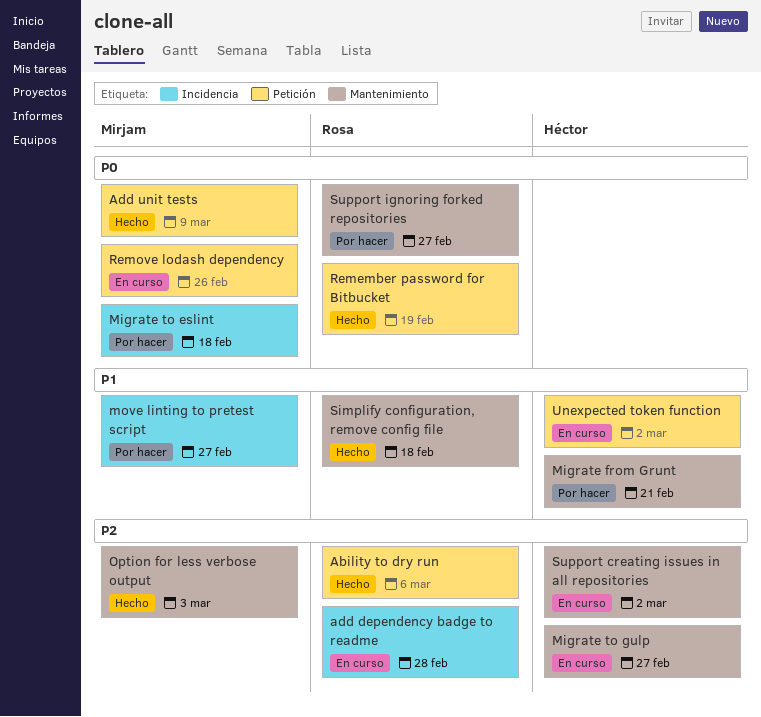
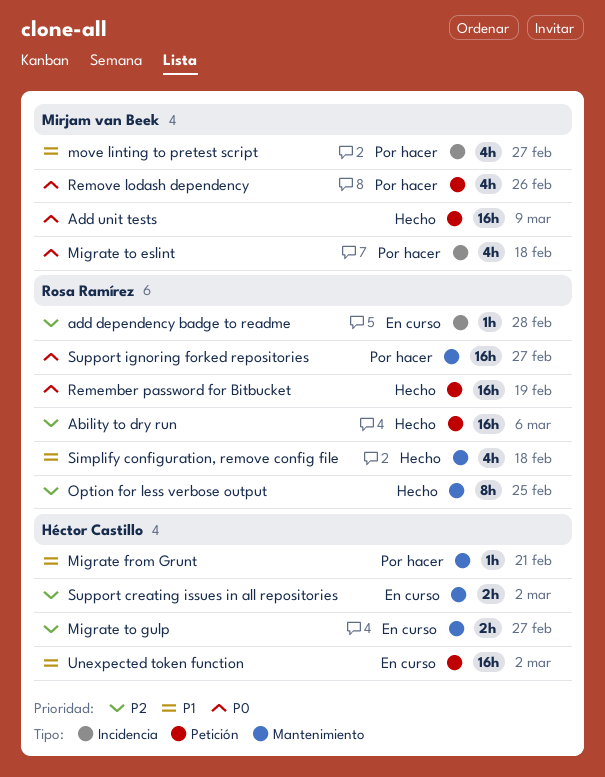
Option for less verbose output, owner: Mirjam van Beek -> Rosa Ramírez
Option for less verbose output, due: Mar 3 -> Feb 25
Remove lodash dependency, status: En curso -> Por hacer

